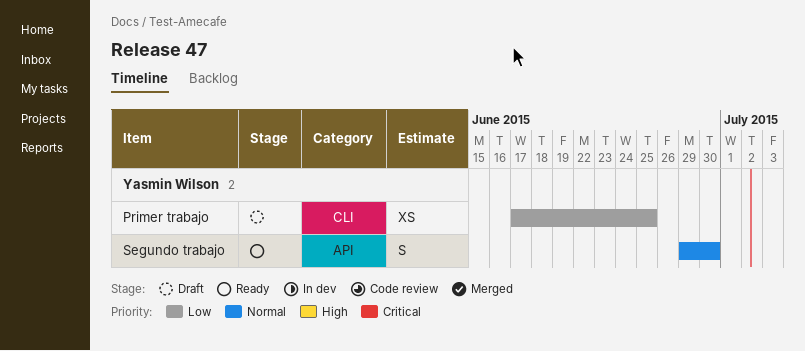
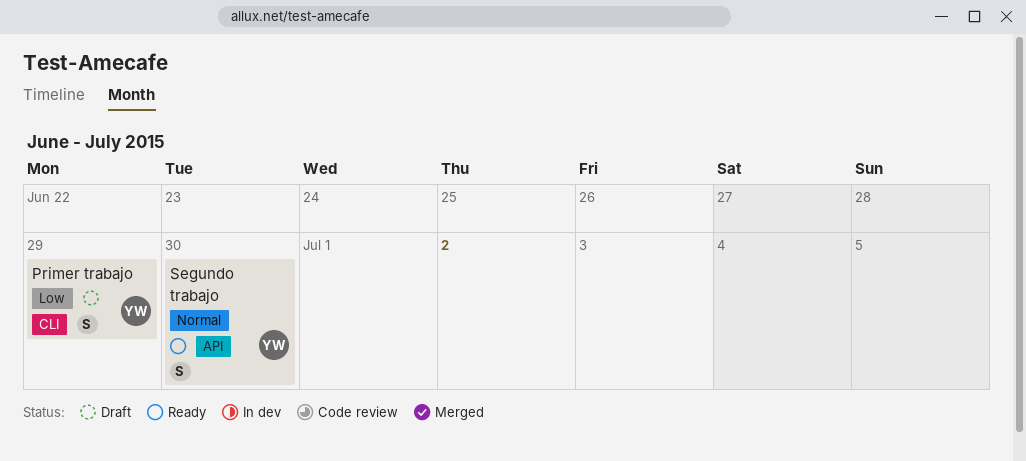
Primer trabajo, estimate: XS -> S
Primer trabajo, due: Jun 25 -> Jun 29

